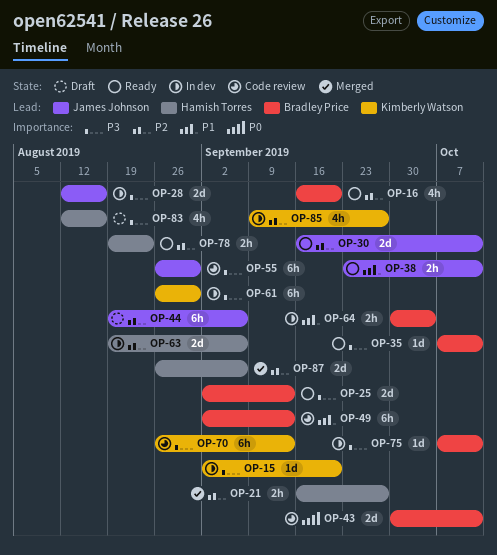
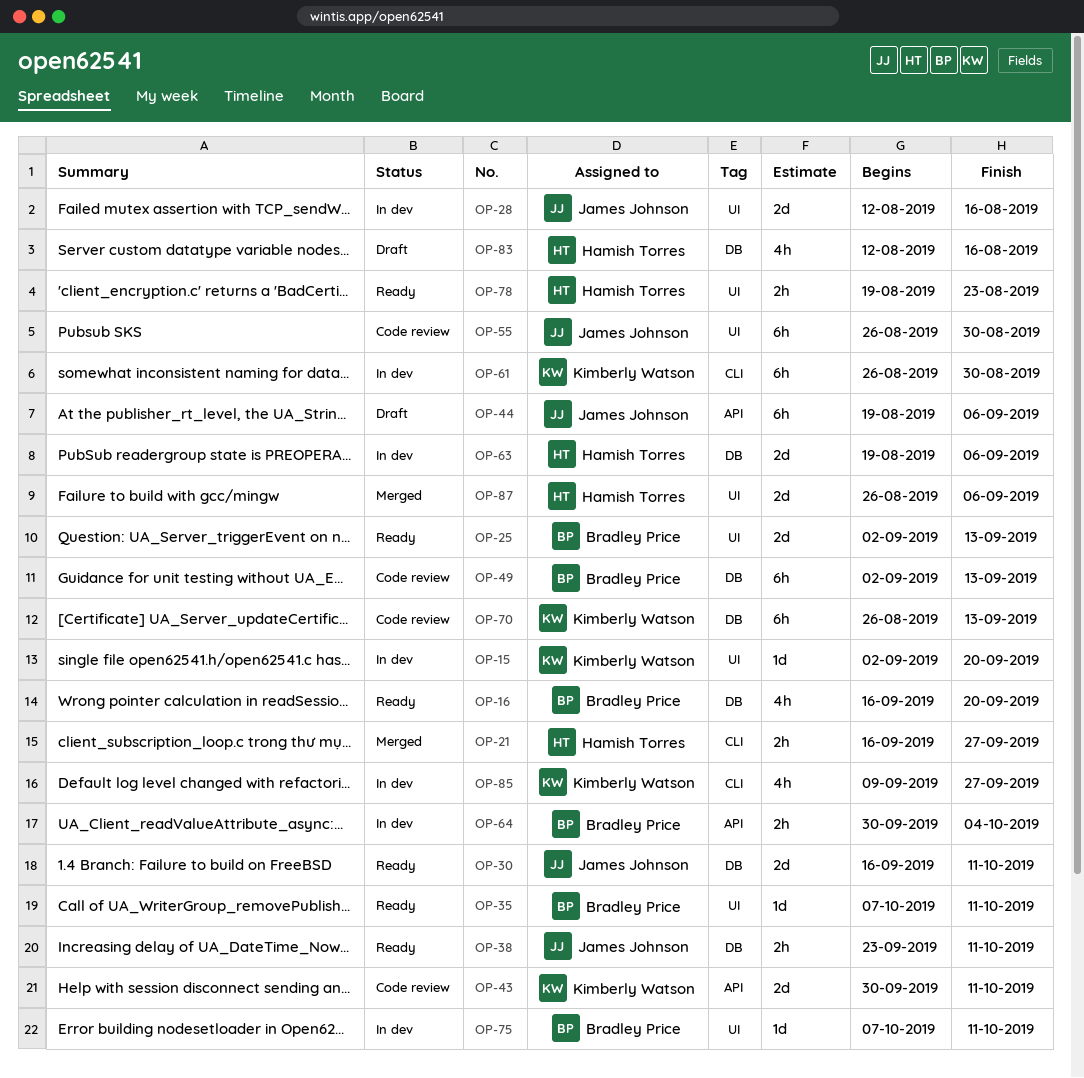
OP-43, owner: Bradley Price -> Kimberly Watson

